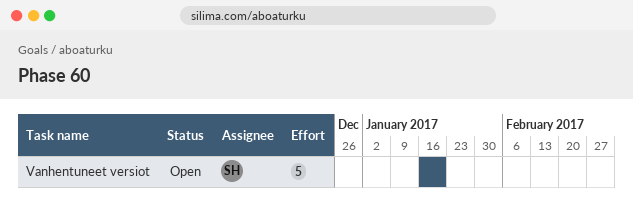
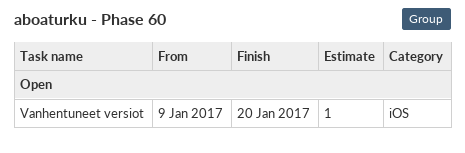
Vanhentuneet versiot, estimate: 5 -> 1
Vanhentuneet versiot, start: Jan 16 -> Jan 9

